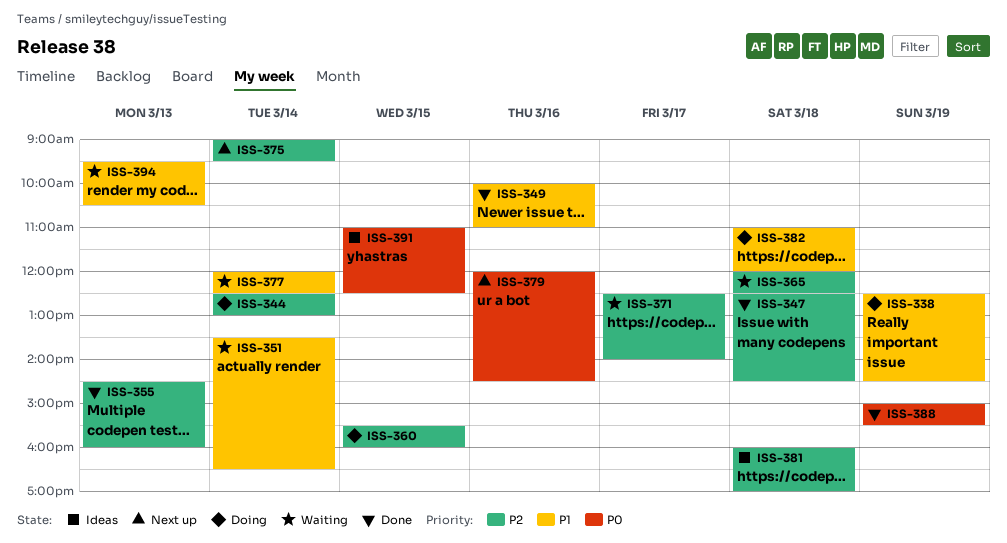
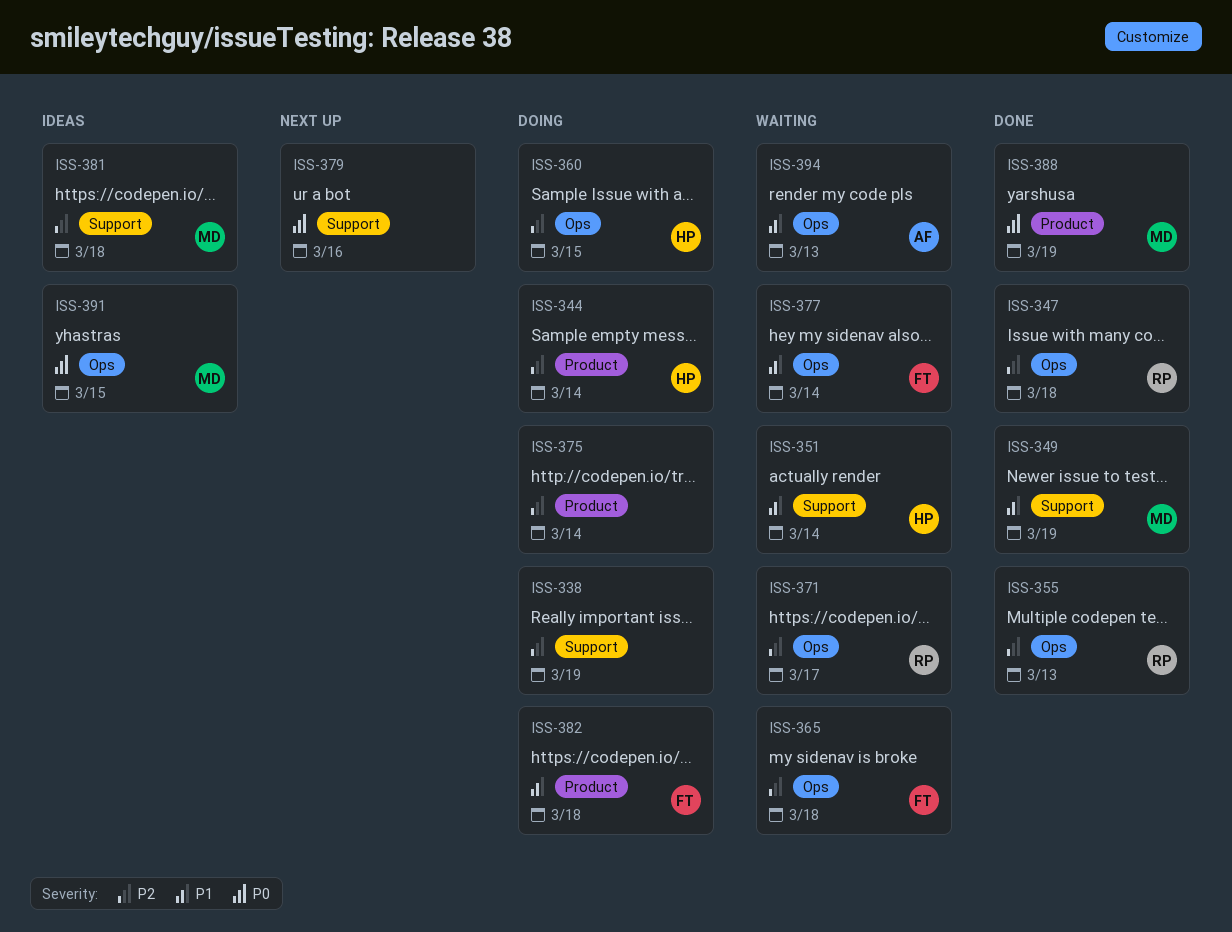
ISS-338, priority: P1 -> P2
ISS-349, day: Mar 16 -> Mar 19
ISS-375, status: Next up -> Doing

